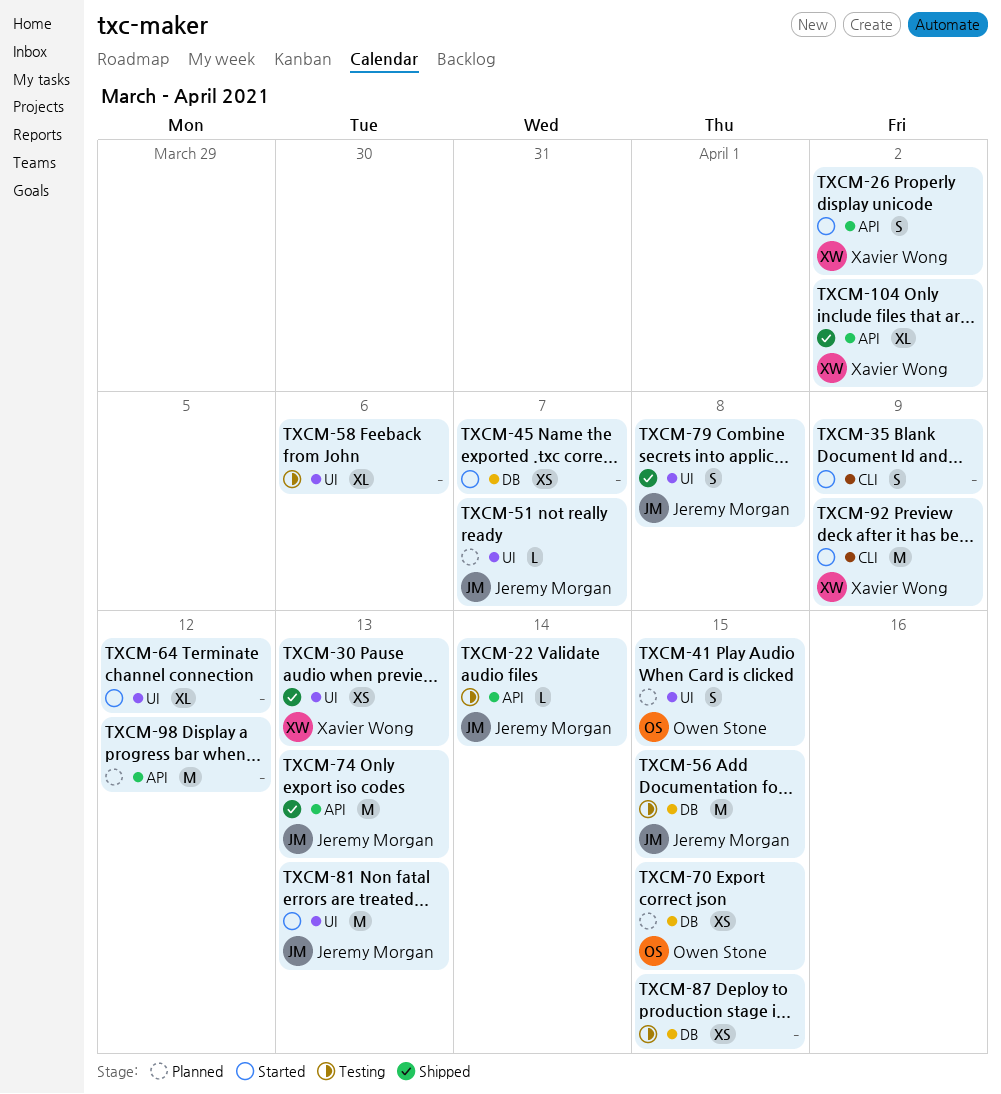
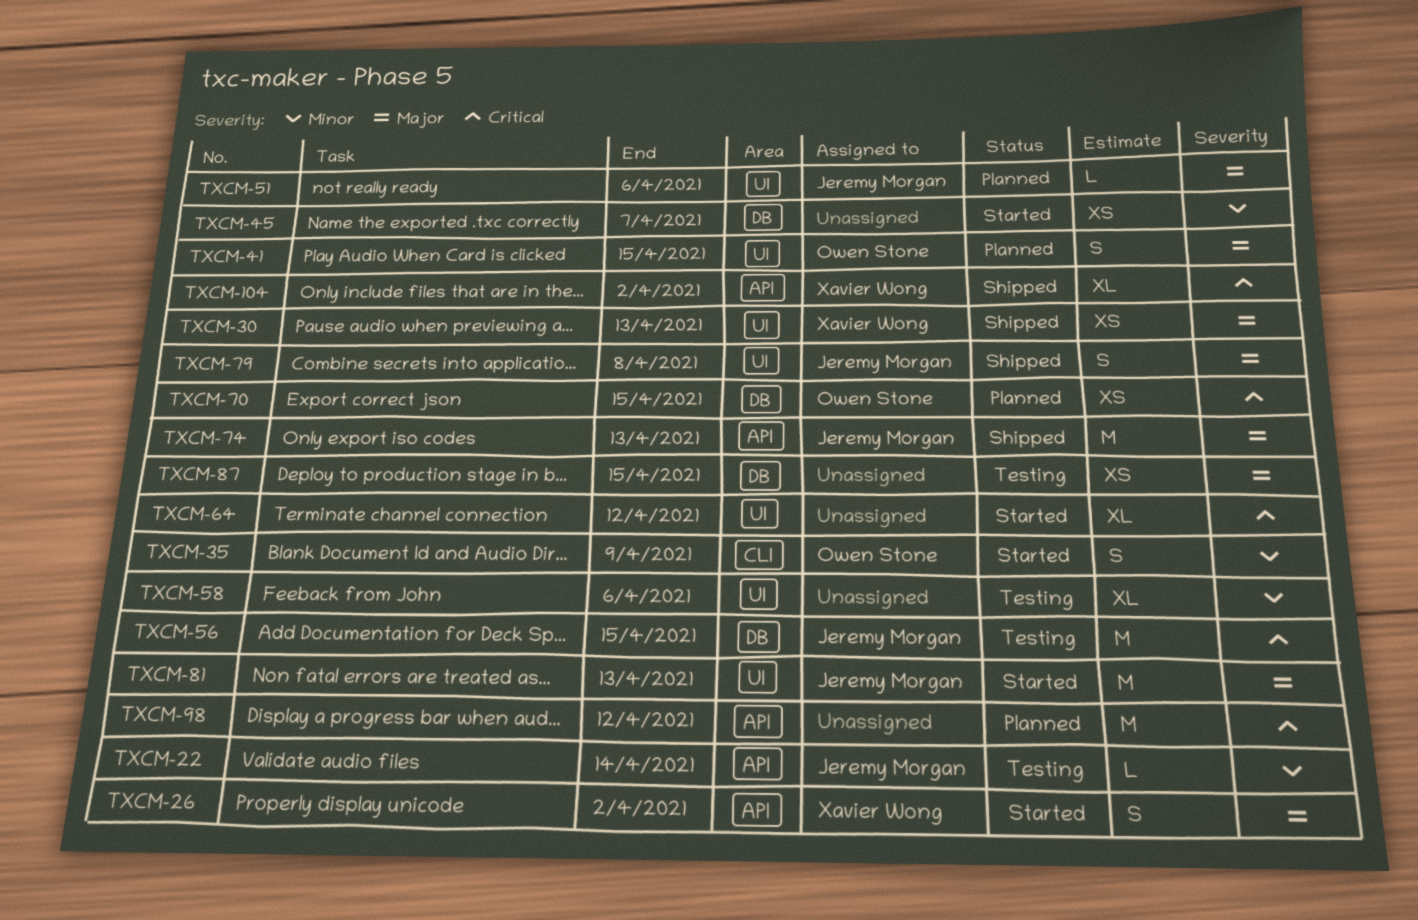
TXCM-35, owner: none -> Owen Stone
TXCM-51, due: Apr 7 -> Apr 6
TXCM-92: present -> none

